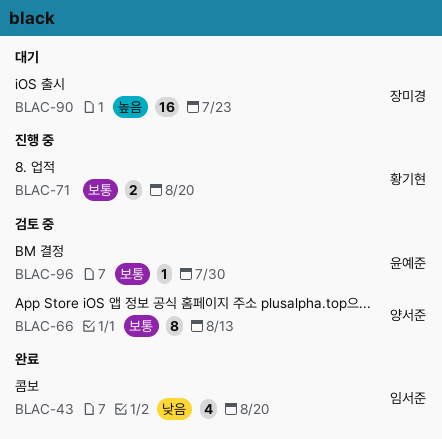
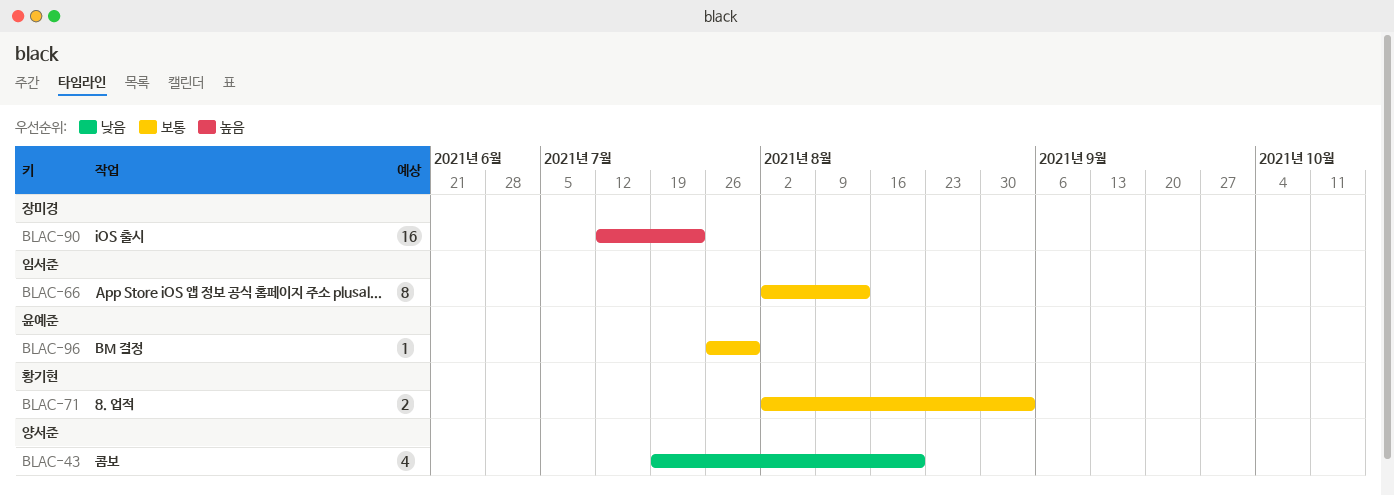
BLAC-43, owner: 임서준 -> 양서준
BLAC-66, owner: 양서준 -> 임서준
BLAC-71, due: Aug 20 -> Sep 3

